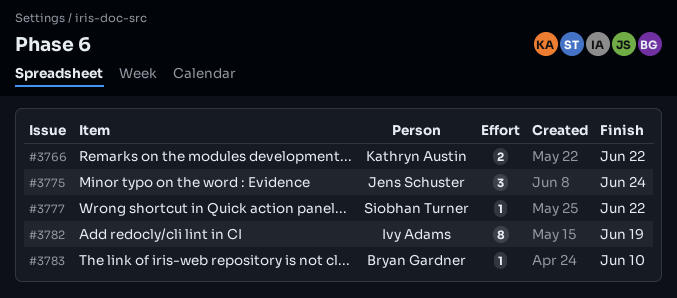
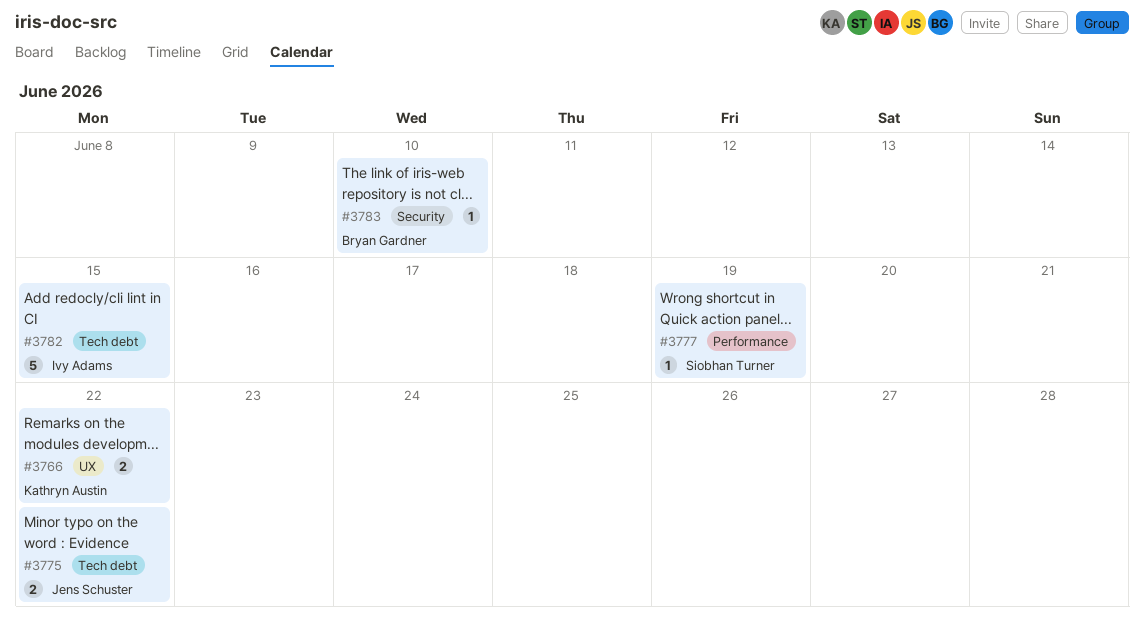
#3775, estimate: 3 -> 2
#3775, due: Jun 24 -> Jun 22
#3777, due: Jun 22 -> Jun 19
#3782, estimate: 8 -> 5
#3782, due: Jun 19 -> Jun 15

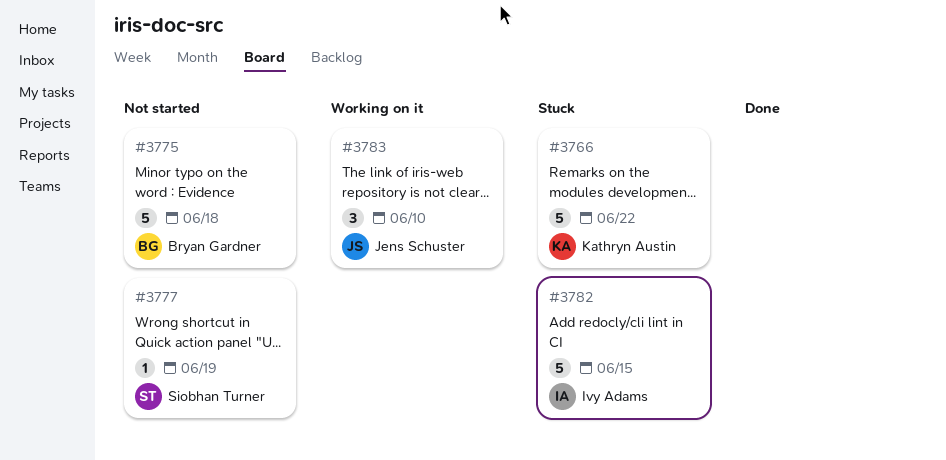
#3766, estimate: 2 -> 5
#3775, owner: Jens Schuster -> Bryan Gardner
#3775, estimate: 2 -> 5
#3775, due: Jun 22 -> Jun 18
#3783, owner: Bryan Gardner -> Jens Schuster
#3783, estimate: 1 -> 3

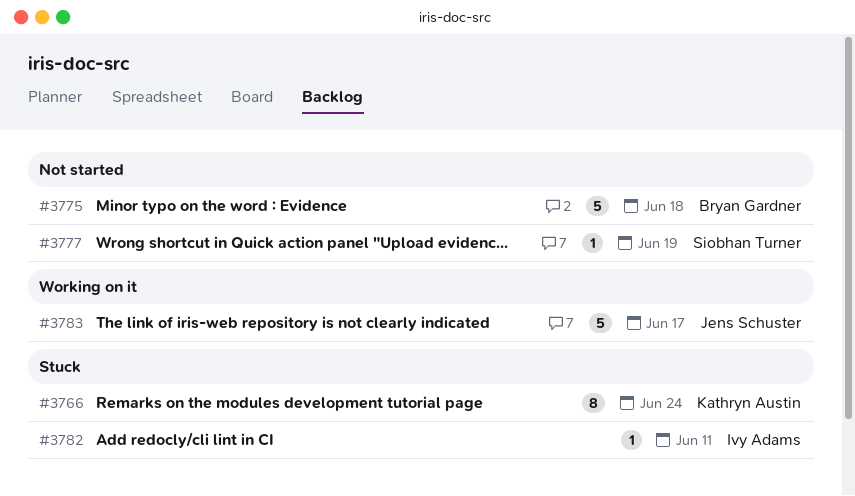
#3766, estimate: 5 -> 8
#3766, due: Jun 22 -> Jun 24
#3782, estimate: 5 -> 1
#3782, due: Jun 15 -> Jun 11
#3783, estimate: 3 -> 5
#3783, due: Jun 10 -> Jun 17

